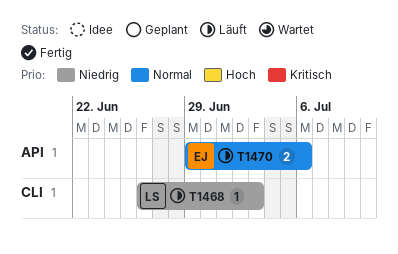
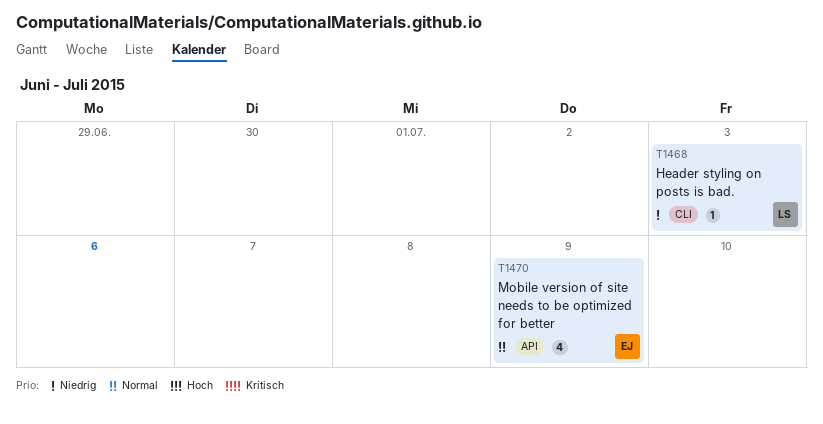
T1470, estimate: 2 -> 4
T1470, due: Jul 6 -> Jul 9

